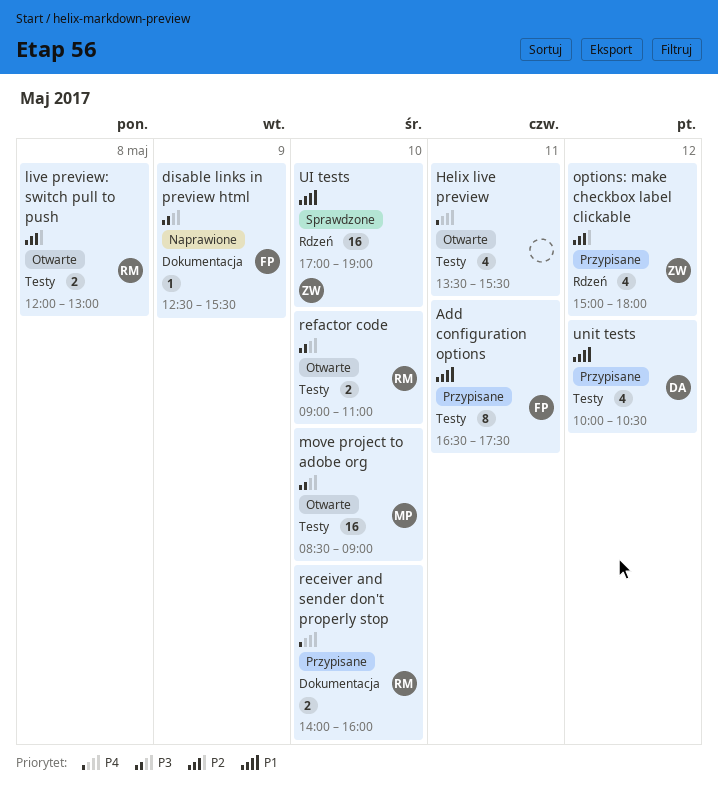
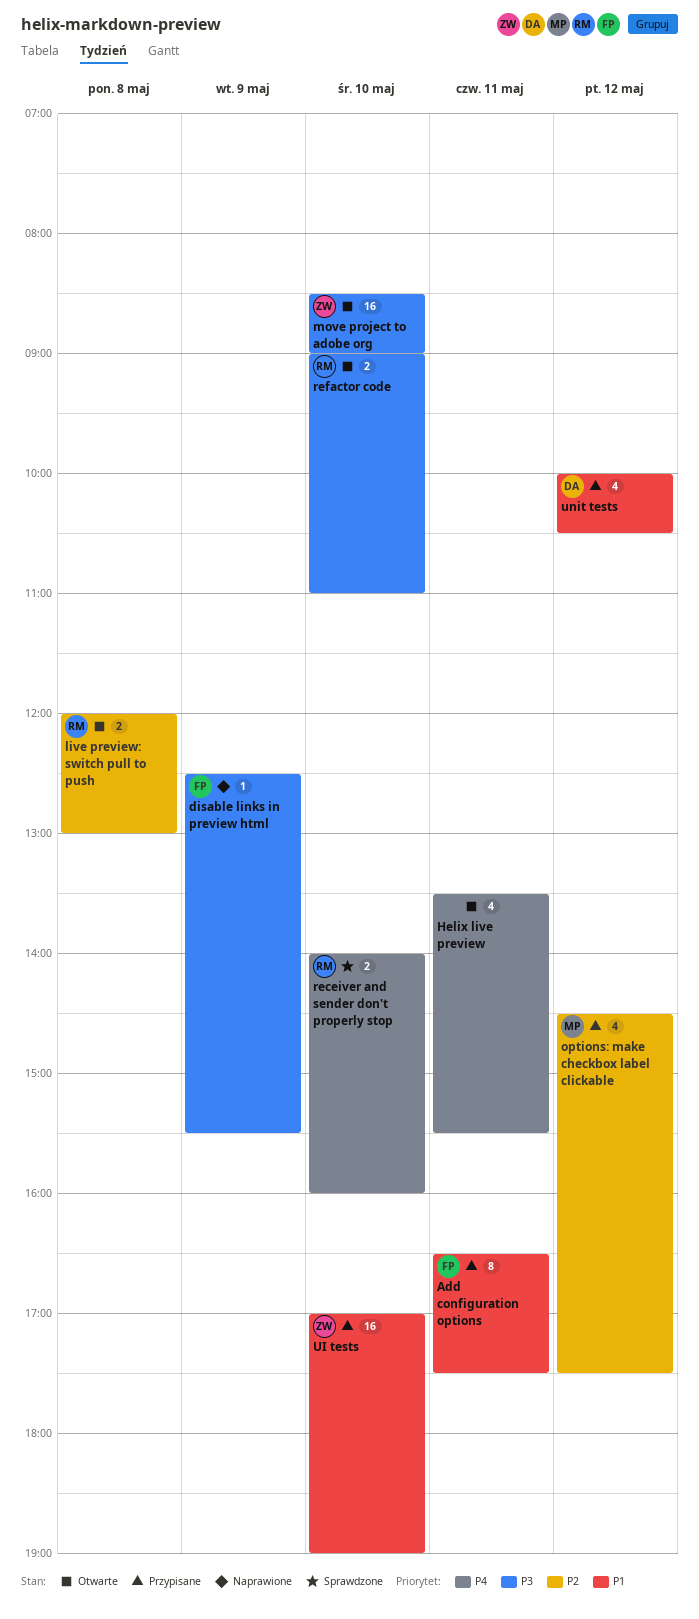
move project to adobe org, owner: MP -> ZW
options: make checkbox label clickable, owner: ZW -> MP
options: make checkbox label clickable, begins: 15:00 -> 14:30
options: make checkbox label clickable, ends: 18:00 -> 17:30
receiver and sender don't properly stop, status: Przypisane -> Sprawdzone
UI tests, status: Sprawdzone -> Przypisane

